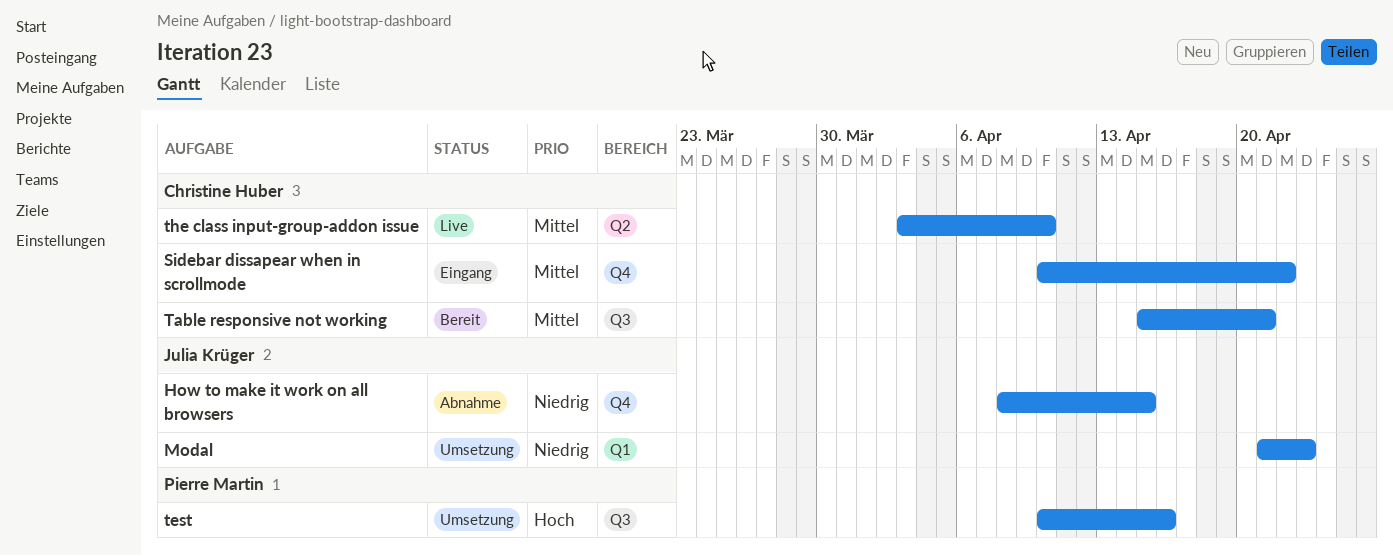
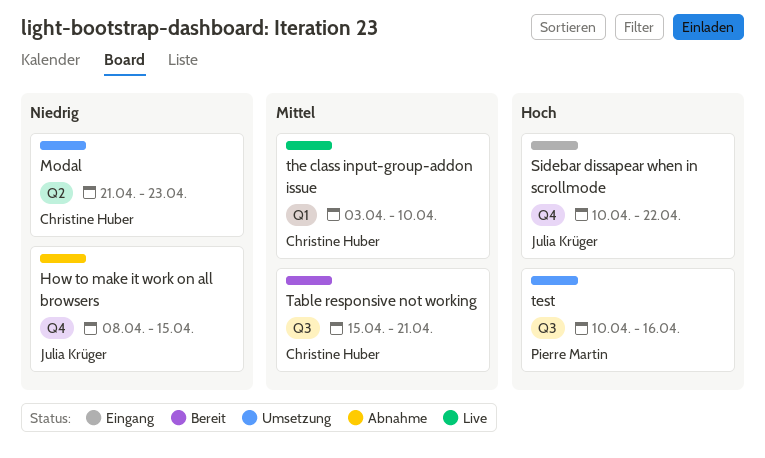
Modal, owner: Julia Krüger -> Christine Huber
Modal, label: Q1 -> Q2
Sidebar dissapear when in scrollmode, owner: Christine Huber -> Julia Krüger
Sidebar dissapear when in scrollmode, priority: Mittel -> Hoch
the class input-group-addon issue, label: Q2 -> Q1

